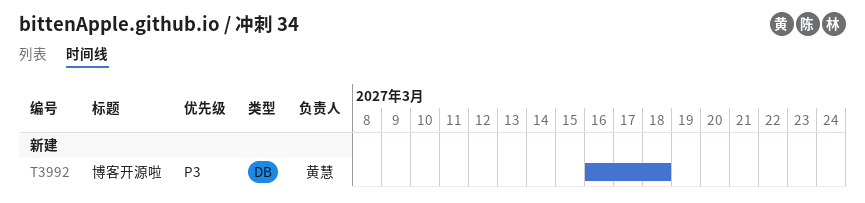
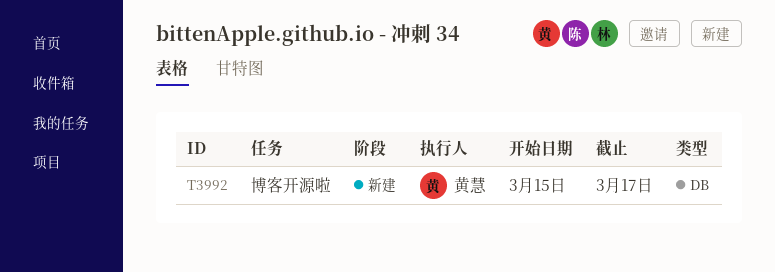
T3992, start: Mar 16 -> Mar 15
T3992, due: Mar 18 -> Mar 17

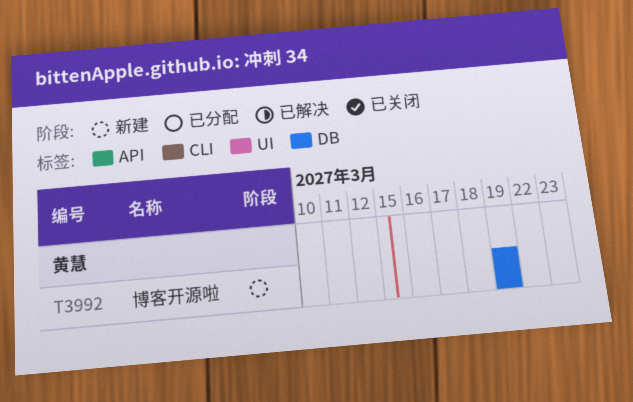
T3992, start: Mar 15 -> Mar 19
T3992, due: Mar 17 -> Mar 19

